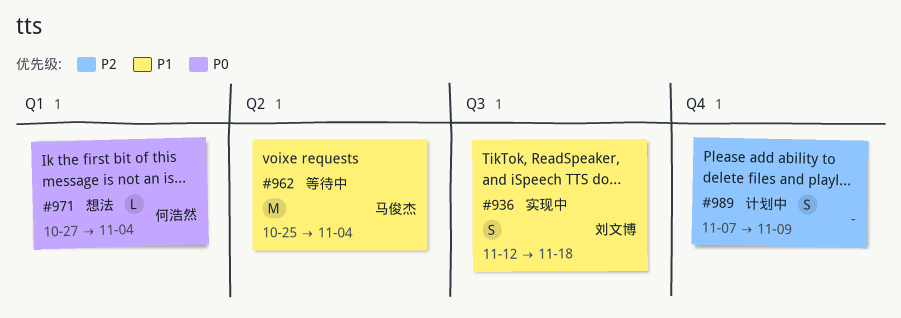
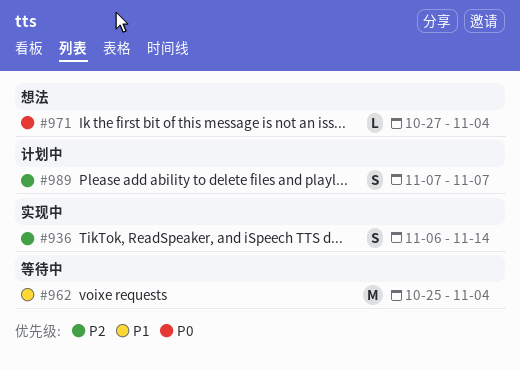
#936, priority: P1 -> P2
#936, start: Nov 12 -> Nov 6
#936, due: Nov 18 -> Nov 14
#989, due: Nov 9 -> Nov 7

